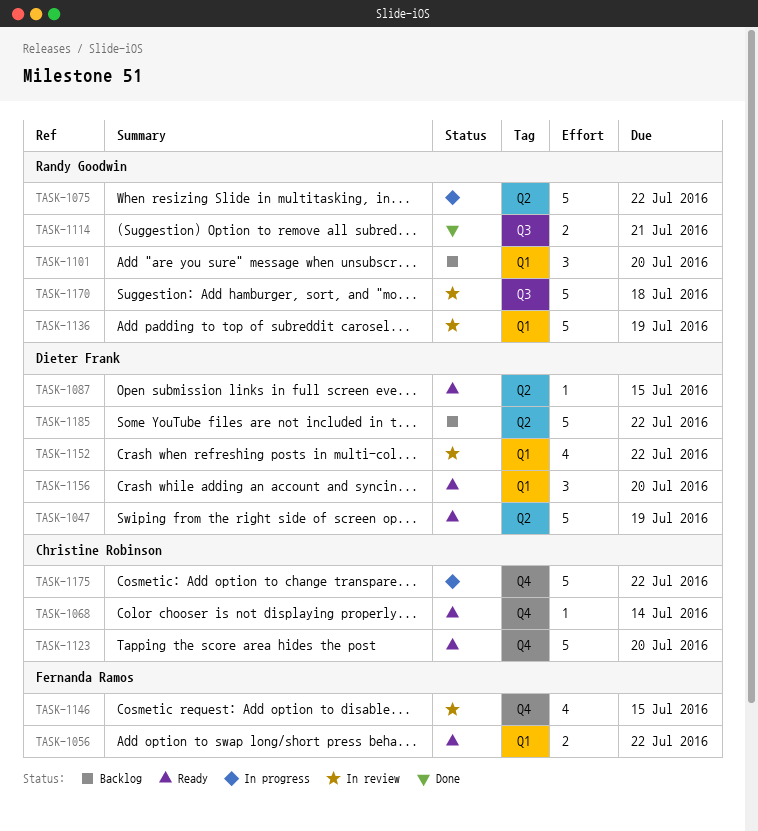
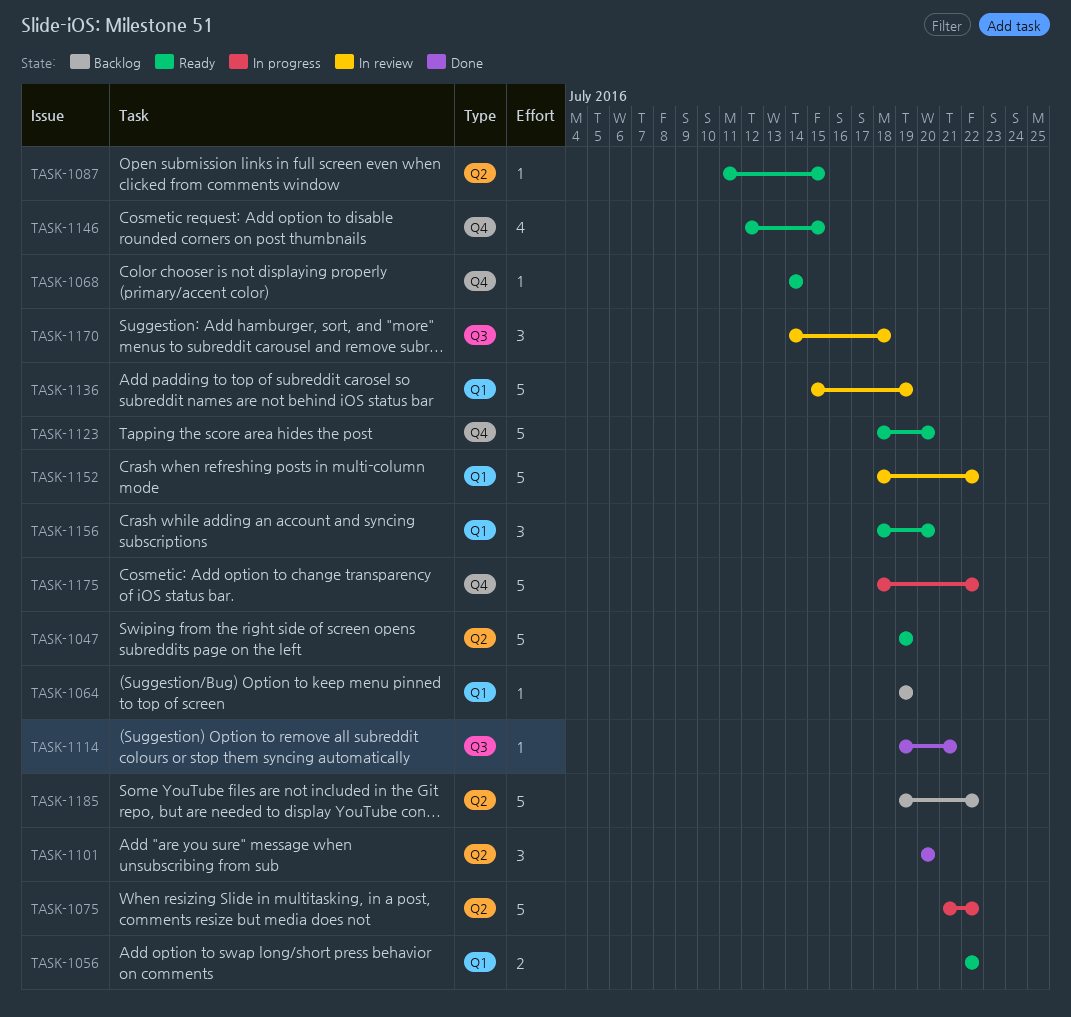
TASK-1064: none -> present
TASK-1101, status: Backlog -> Done
TASK-1101, label: Q1 -> Q2
TASK-1114, estimate: 2 -> 1
TASK-1146, status: In review -> Ready
TASK-1152, estimate: 4 -> 5
TASK-1170, estimate: 5 -> 3

